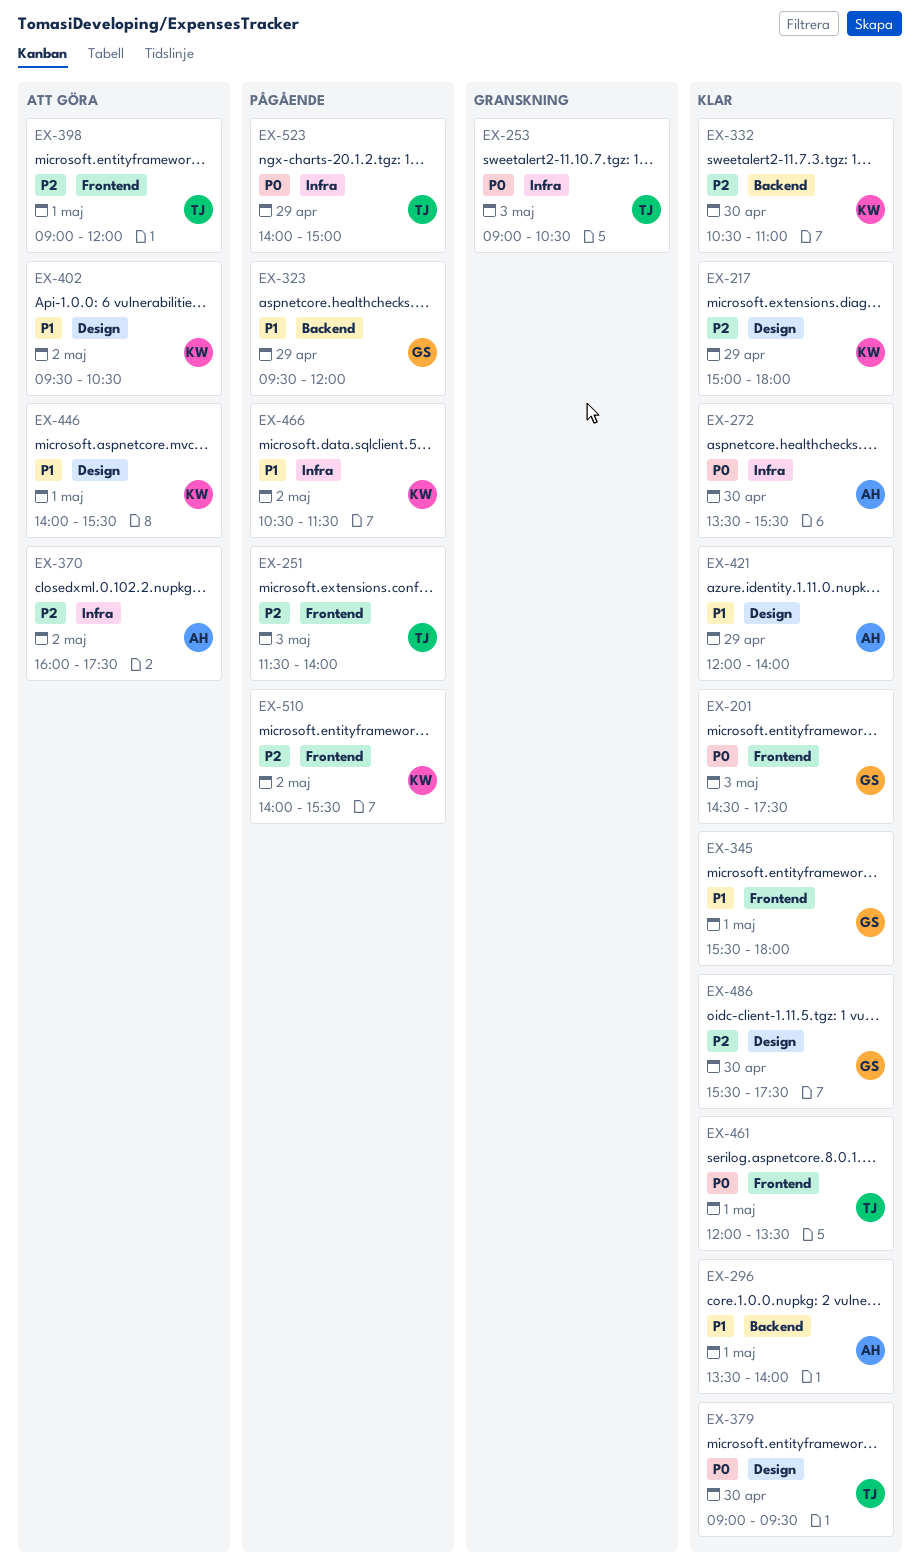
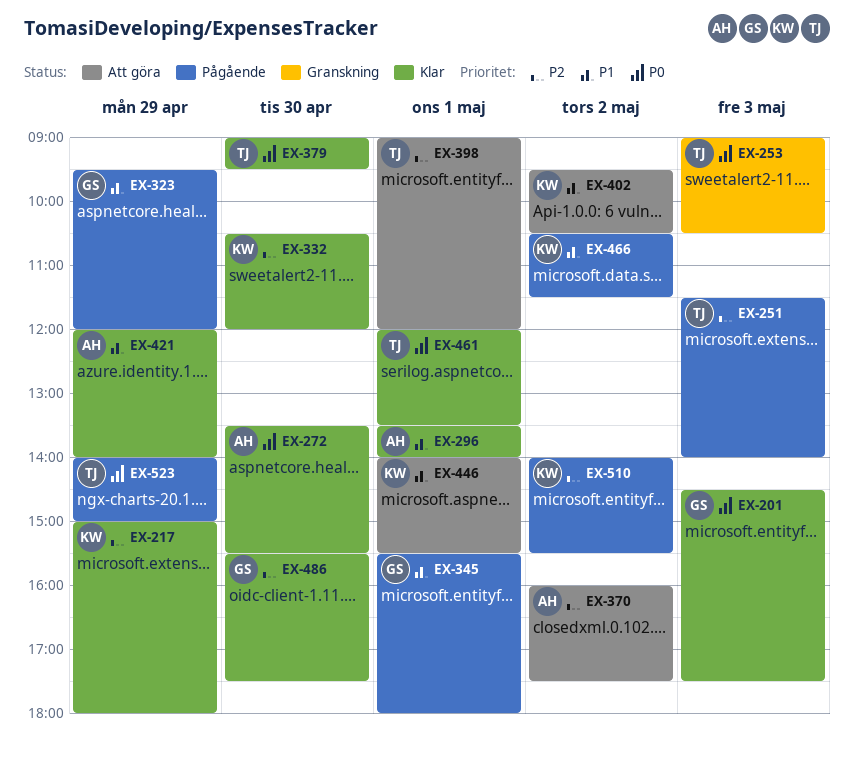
EX-332, ends: 11:00 -> 12:00
EX-345, status: Klar -> Pågående

